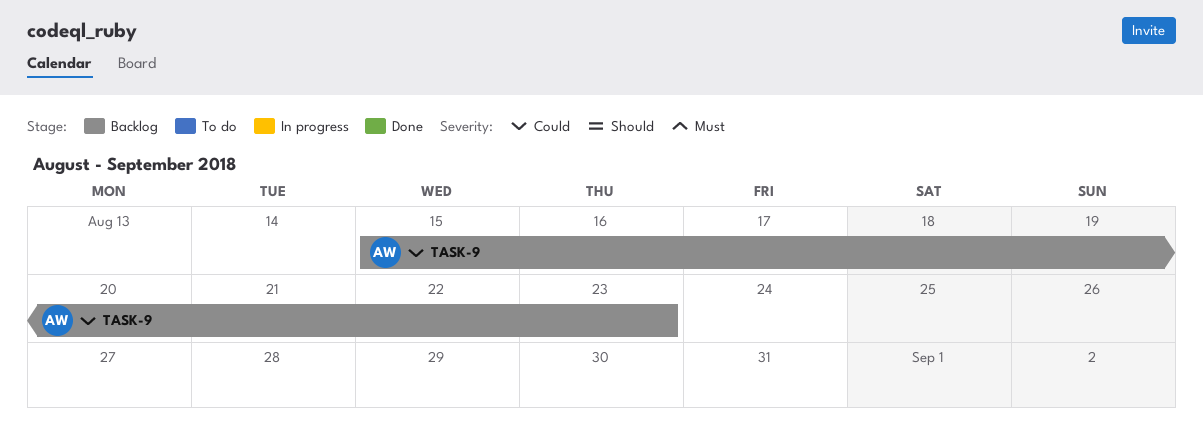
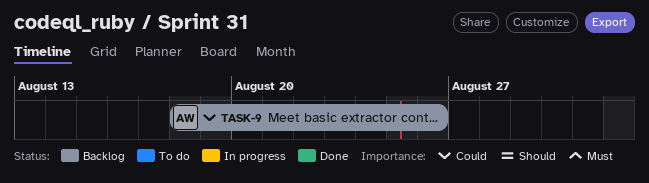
TASK-9, start: Aug 15 -> Aug 18
TASK-9, due: Aug 23 -> Aug 26

